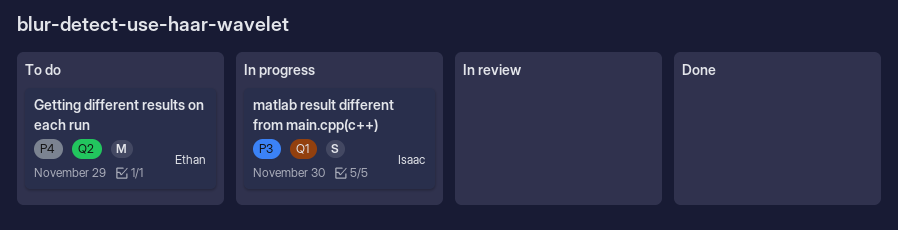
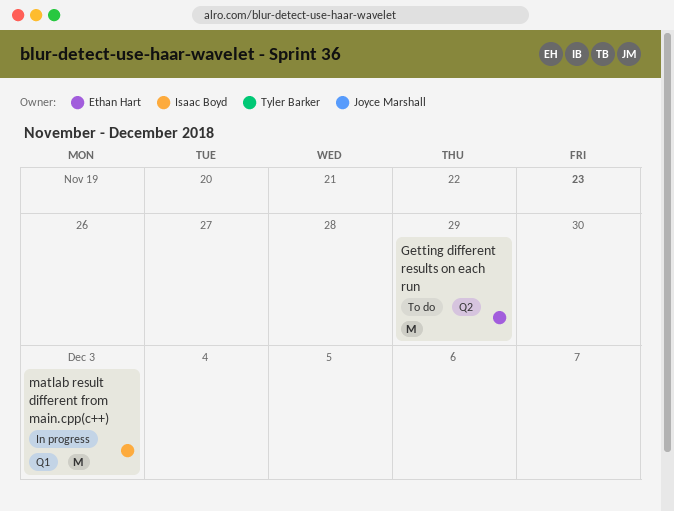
matlab result different from main.cpp(c++), estimate: S -> M
matlab result different from main.cpp(c++), due: Nov 30 -> Dec 3

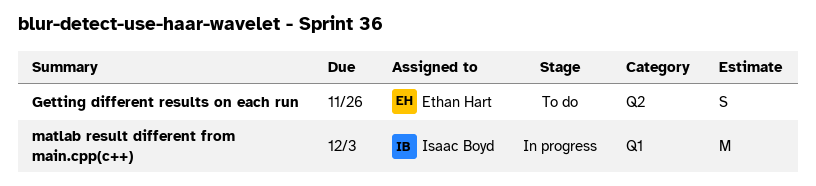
Getting different results on each run, estimate: M -> S
Getting different results on each run, due: Nov 29 -> Nov 26

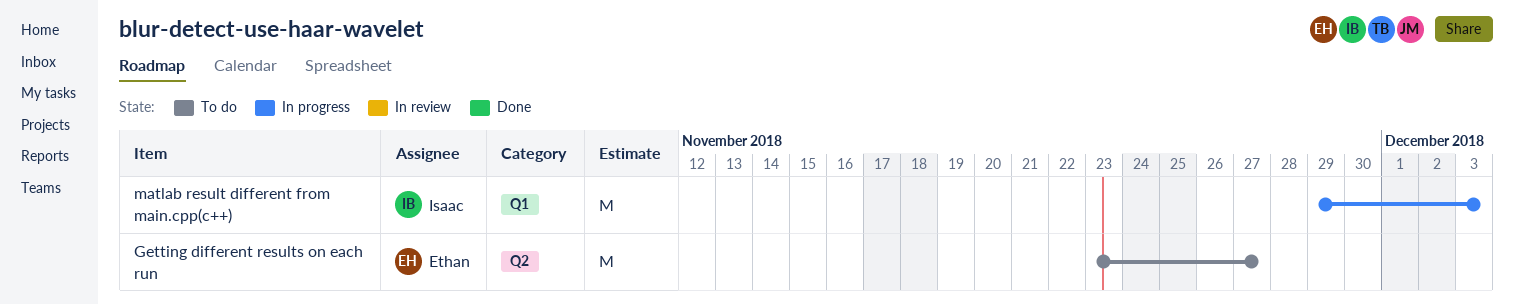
Getting different results on each run, estimate: S -> M
Getting different results on each run, due: Nov 26 -> Nov 27

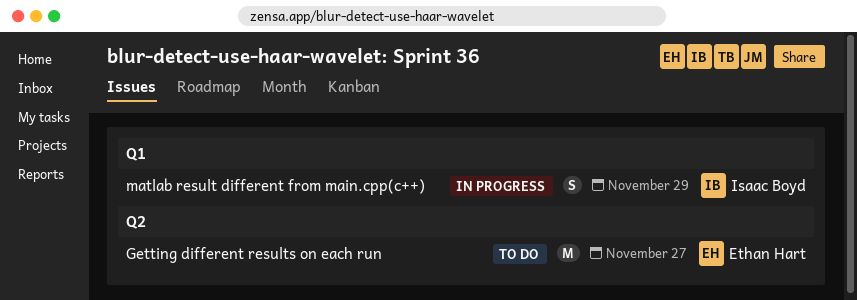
matlab result different from main.cpp(c++), estimate: M -> S
matlab result different from main.cpp(c++), due: Dec 3 -> Nov 29

